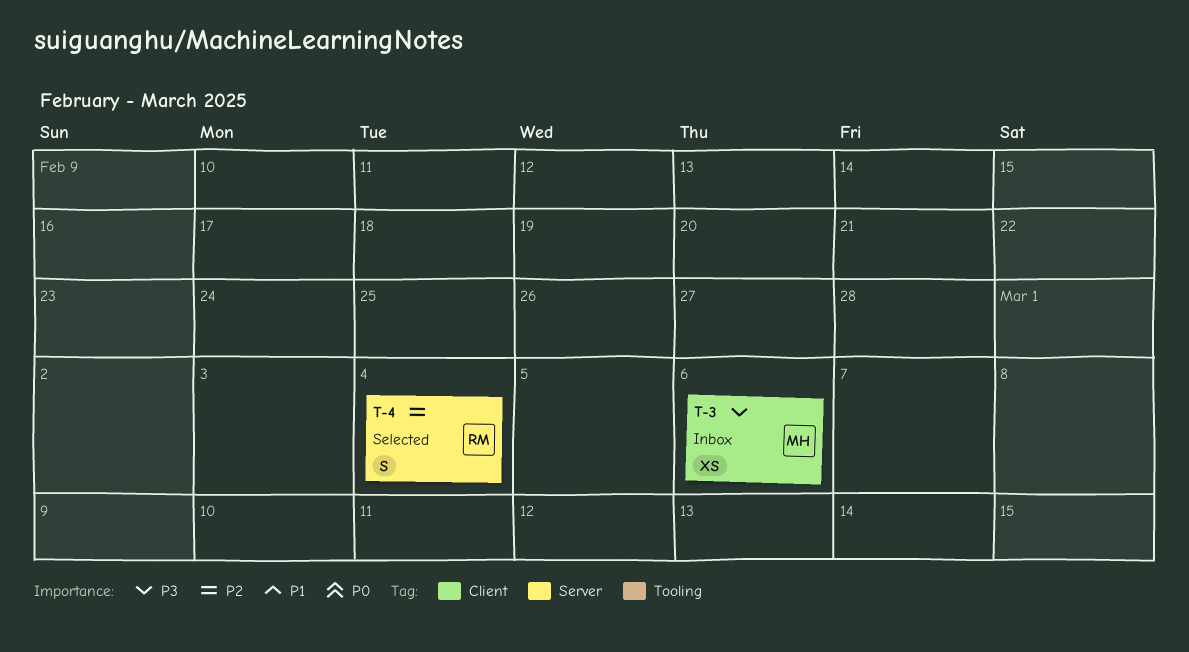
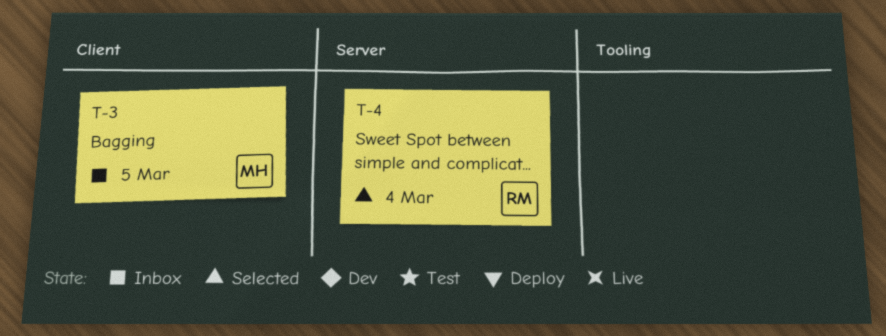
T-3, due: Mar 6 -> Mar 5

